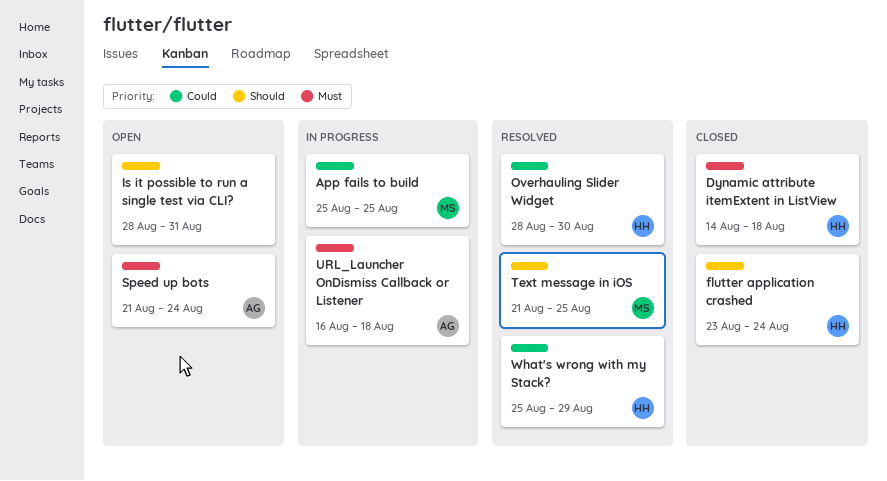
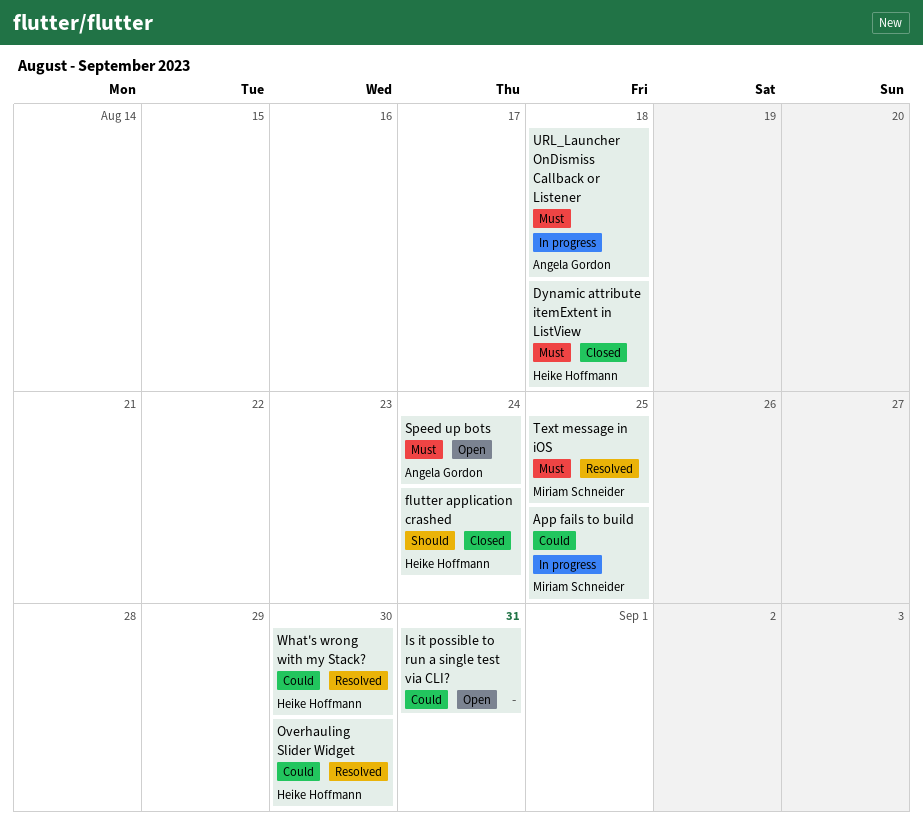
Is it possible to run a single test via CLI?, priority: Should -> Could
Text message in iOS, priority: Should -> Must
What's wrong with my Stack?, due: Aug 29 -> Aug 30

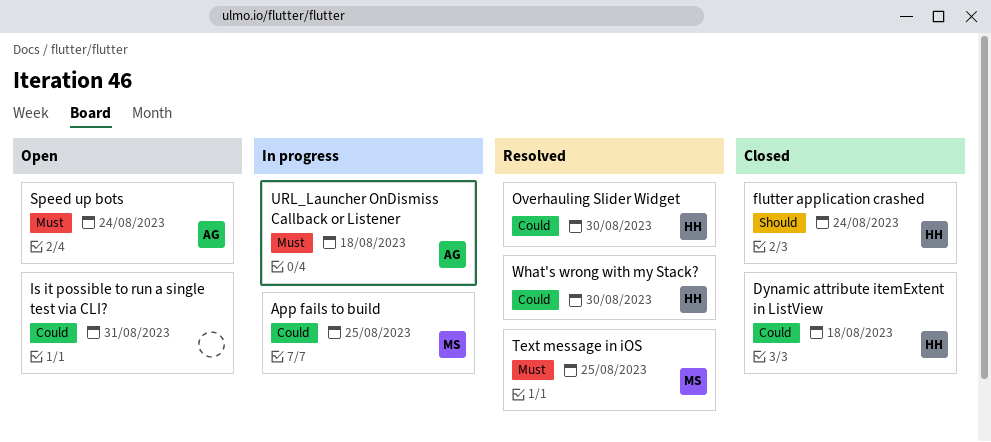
Dynamic attribute itemExtent in ListView, priority: Must -> Could

